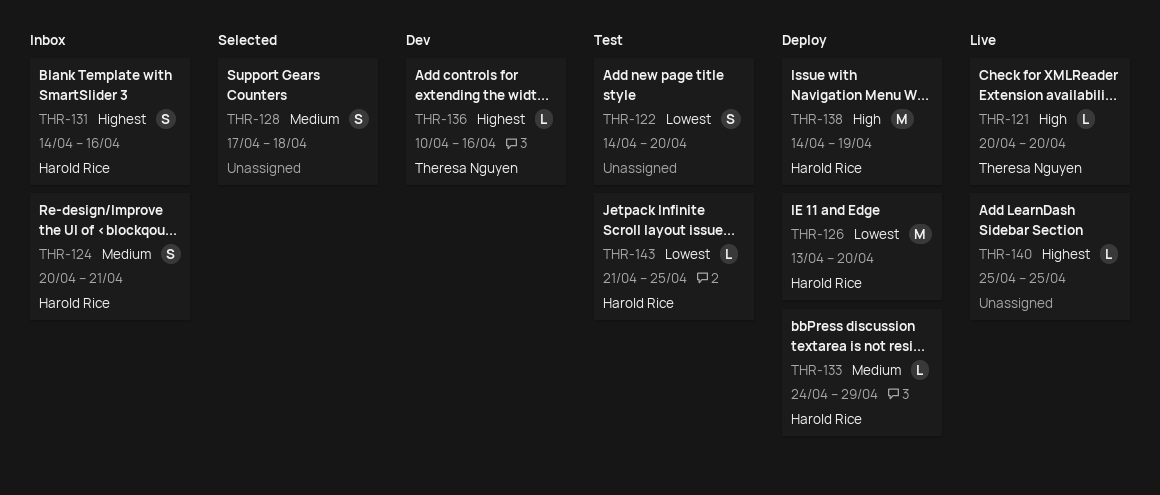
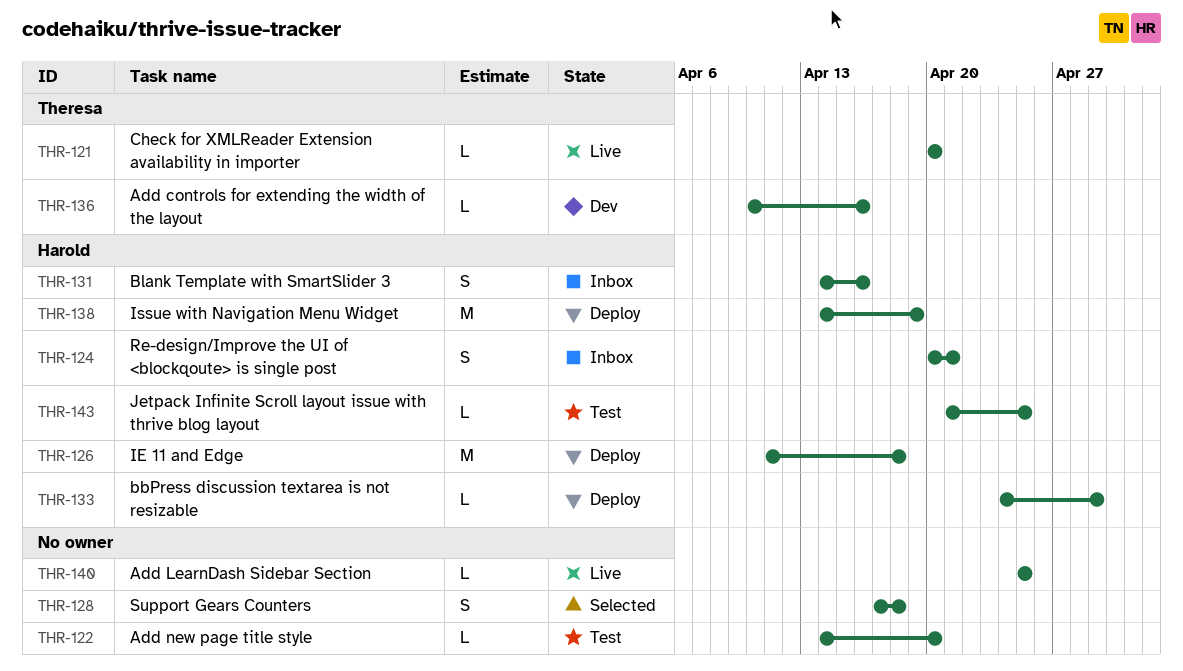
THR-122, estimate: S -> L
THR-126, start: Apr 13 -> Apr 11
THR-126, due: Apr 20 -> Apr 18

